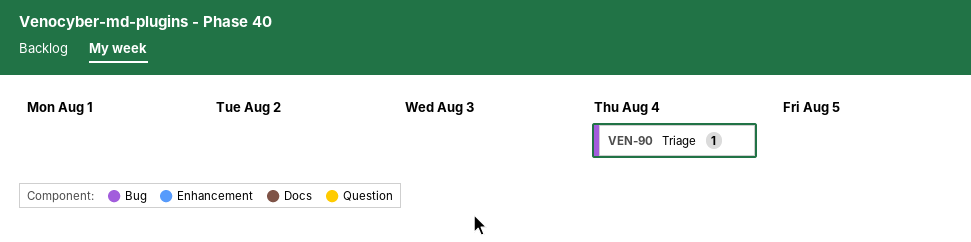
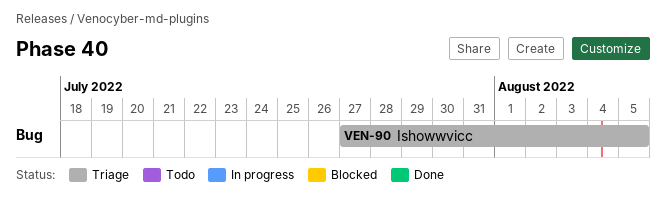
VEN-90, due: Aug 4 -> Aug 5

